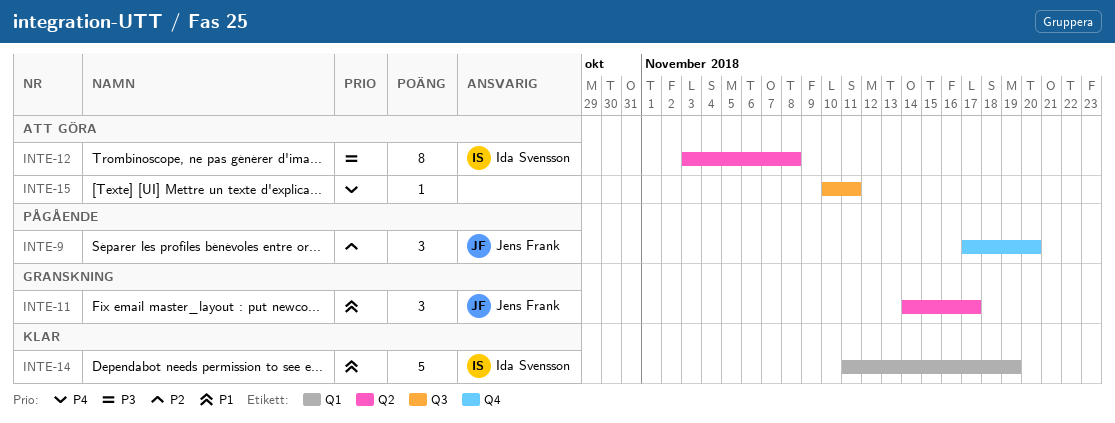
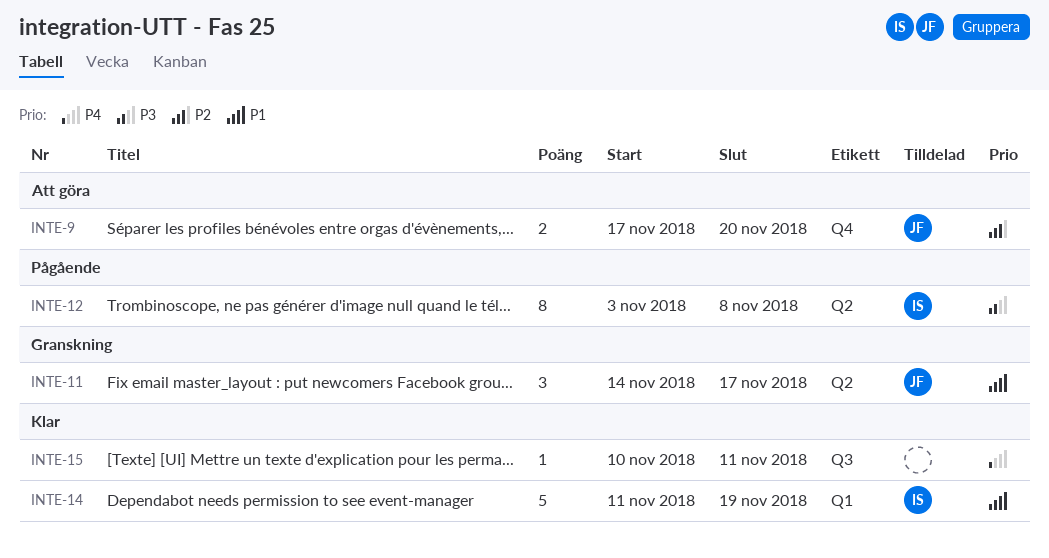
INTE-9, status: Pågående -> Att göra
INTE-9, estimate: 3 -> 2
INTE-12, status: Att göra -> Pågående
INTE-15, status: Att göra -> Klar

